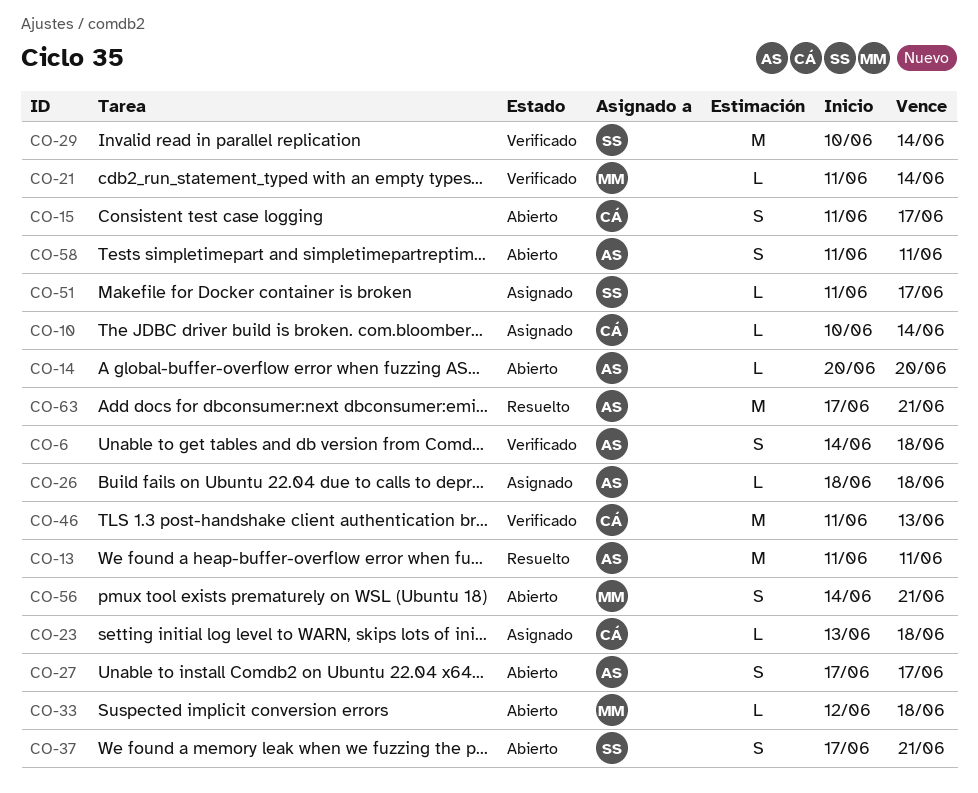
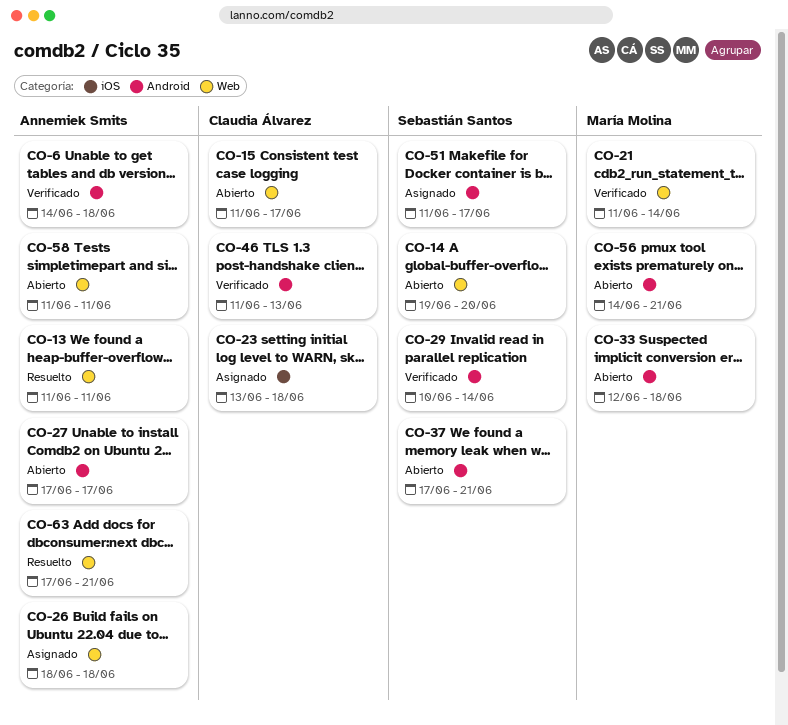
CO-10: present -> none
CO-14, owner: Annemiek Smits -> Sebastián Santos
CO-14, start: Jun 20 -> Jun 19

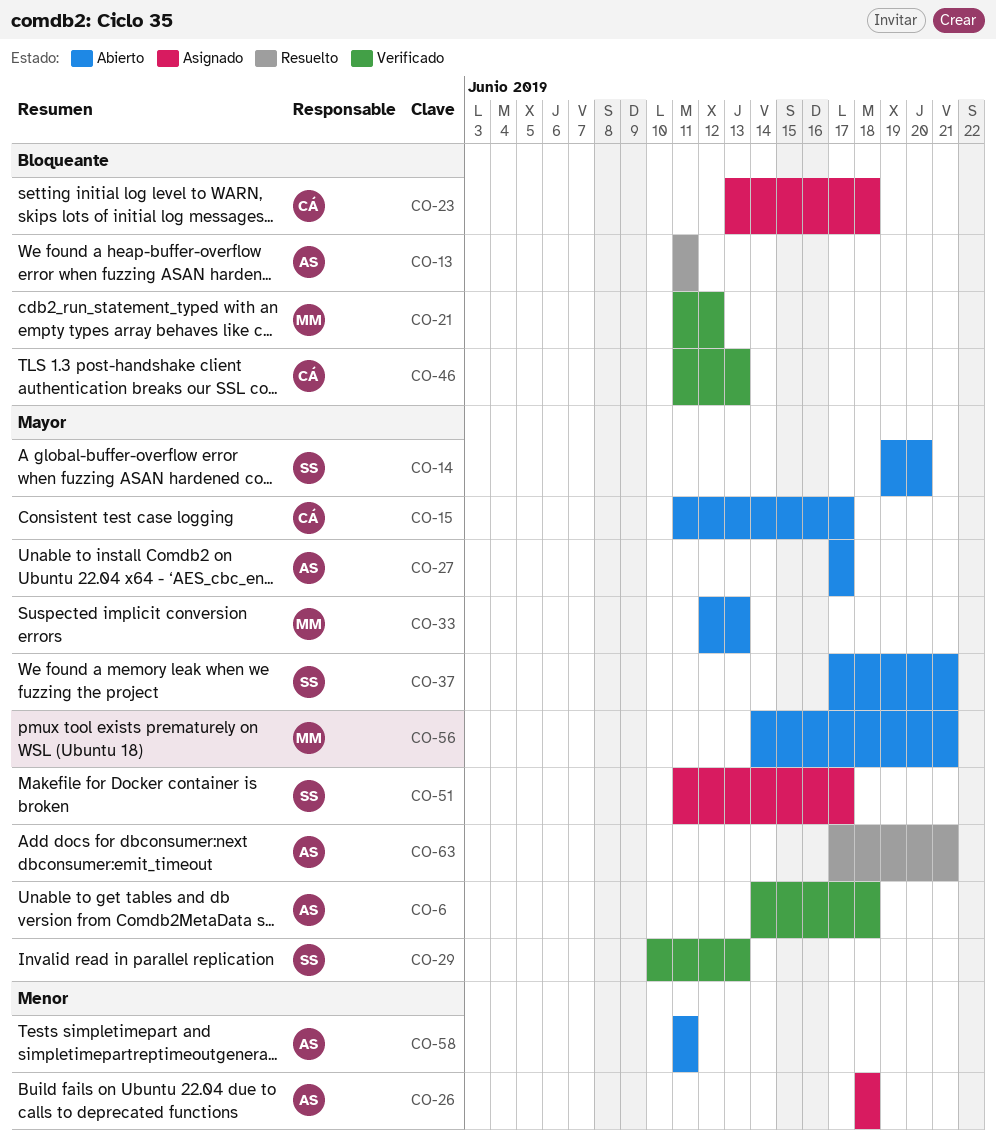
CO-21, due: Jun 14 -> Jun 12
CO-29, due: Jun 14 -> Jun 13
CO-33, due: Jun 18 -> Jun 13

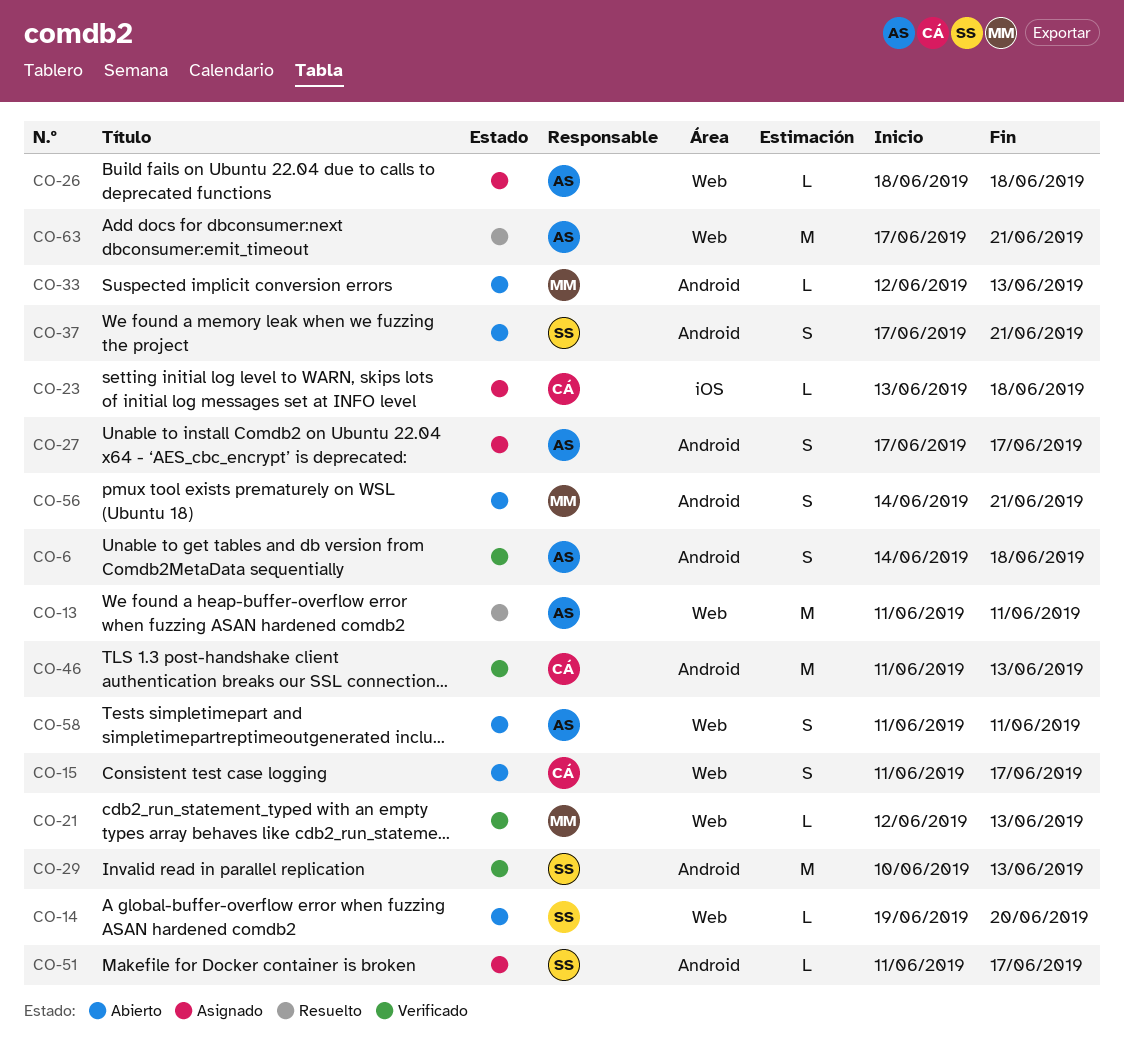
CO-21, start: Jun 11 -> Jun 12
CO-21, due: Jun 12 -> Jun 13
CO-27, status: Abierto -> Asignado

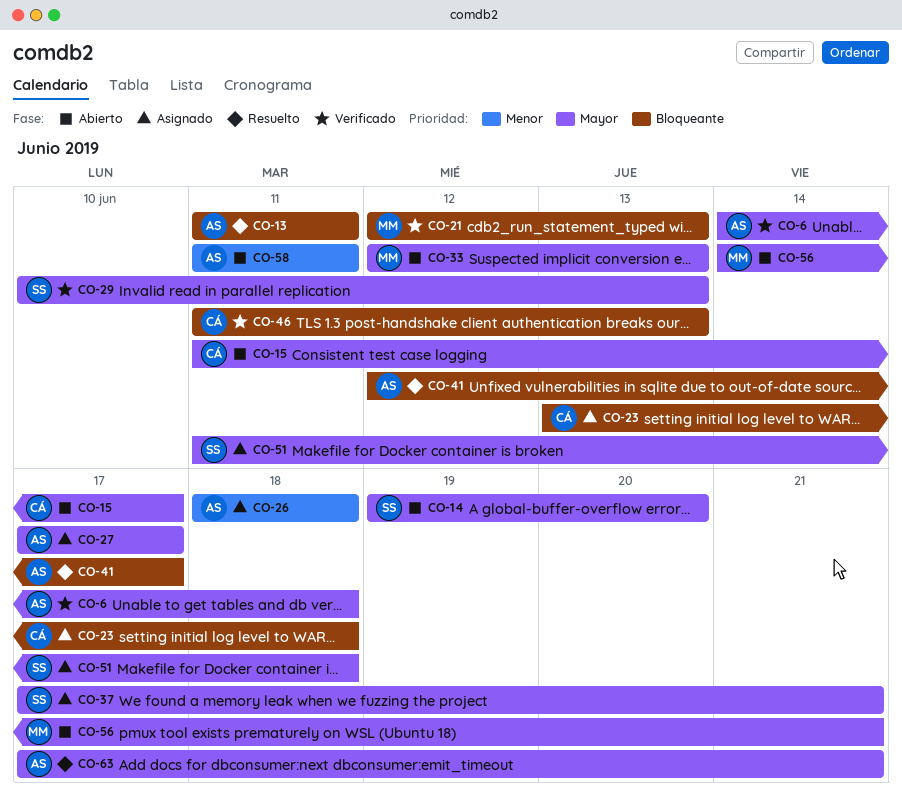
CO-37, status: Abierto -> Asignado
CO-41: none -> present
CO-51, due: Jun 17 -> Jun 18

